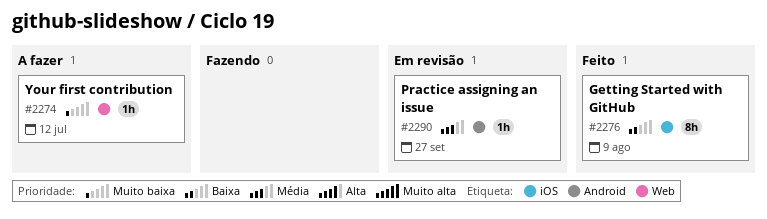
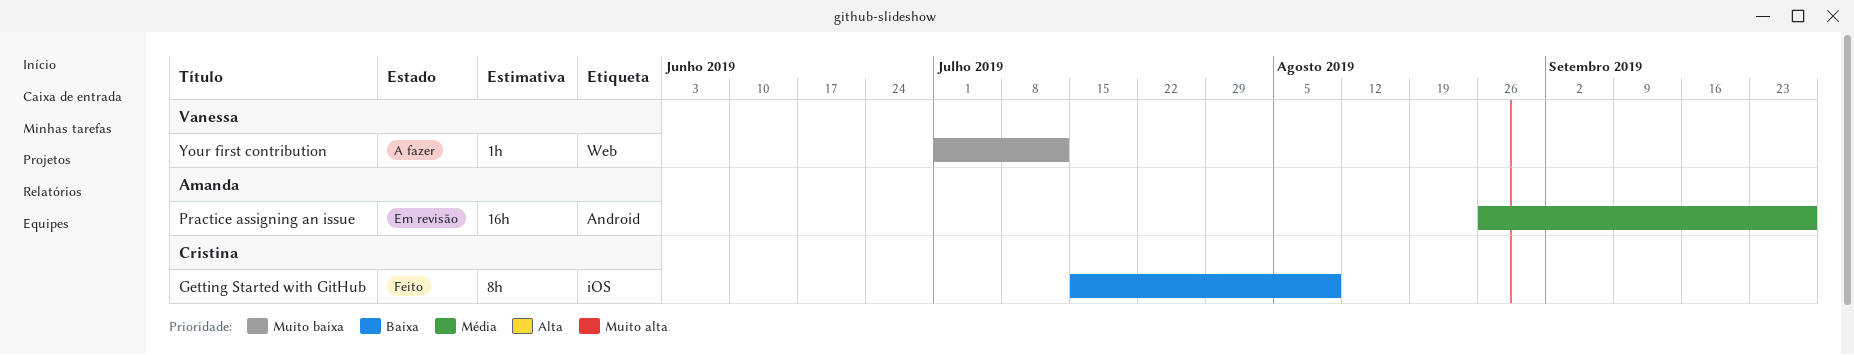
Practice assigning an issue, estimate: 1h -> 16h

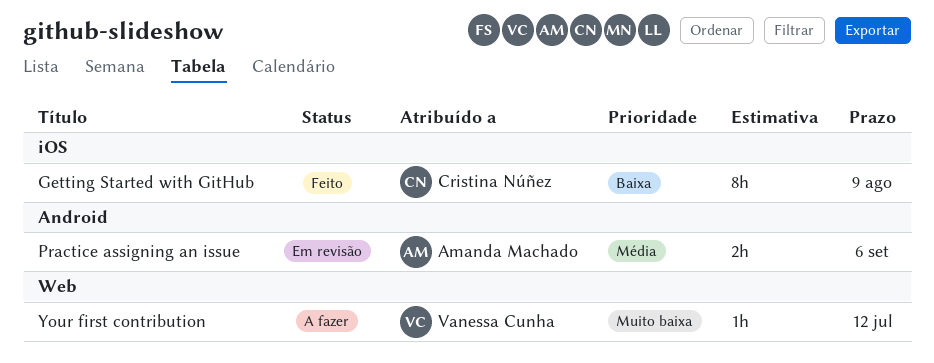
Practice assigning an issue, estimate: 16h -> 2h
Practice assigning an issue, due: Sep 27 -> Sep 6

